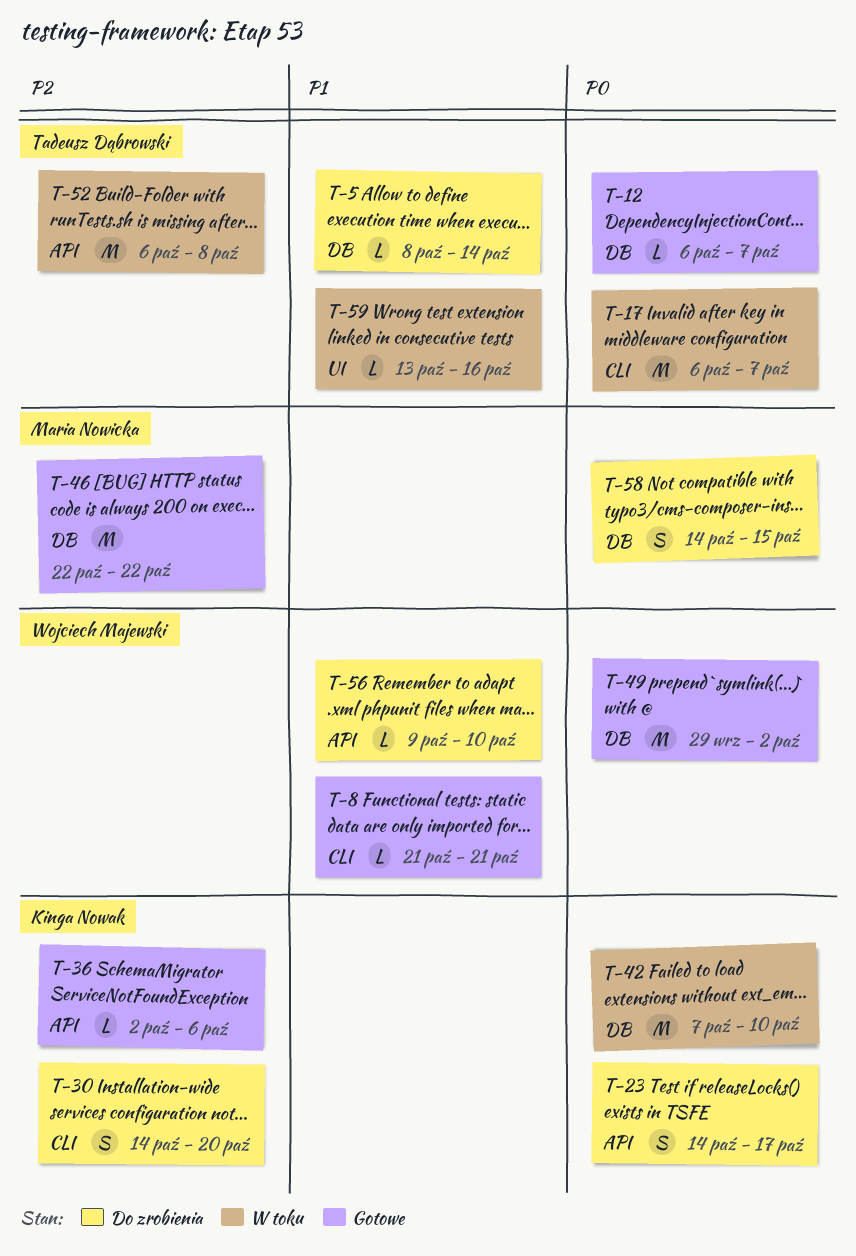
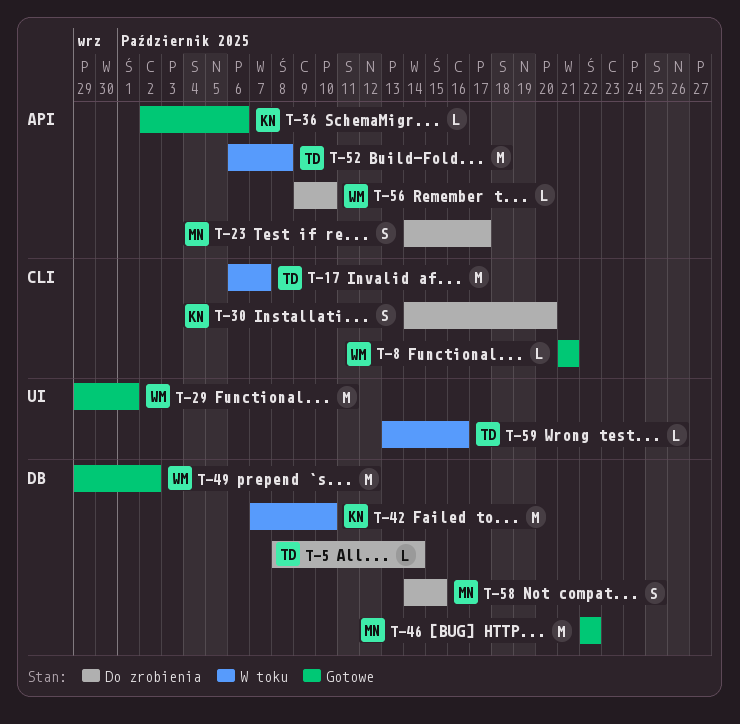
T-12: present -> none
T-23, owner: Kinga Nowak -> Maria Nowicka
T-29: none -> present

